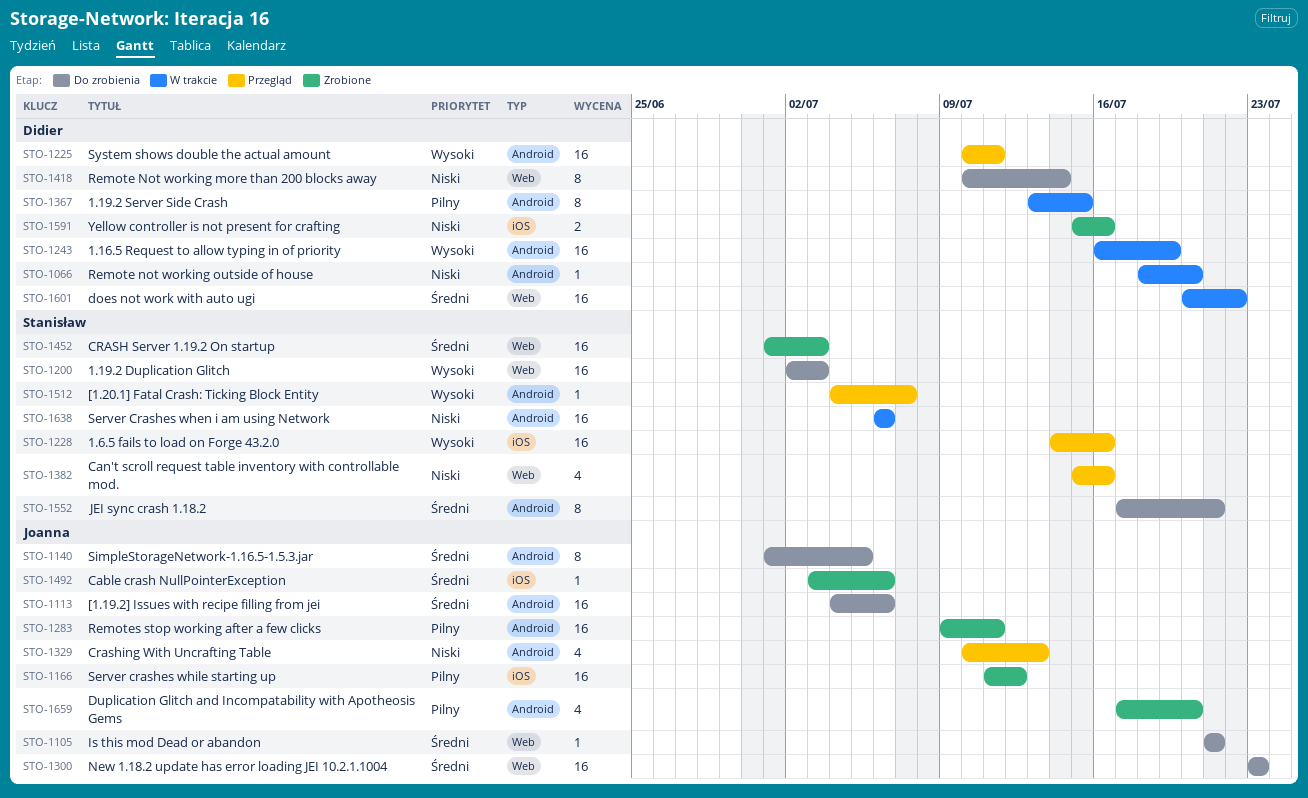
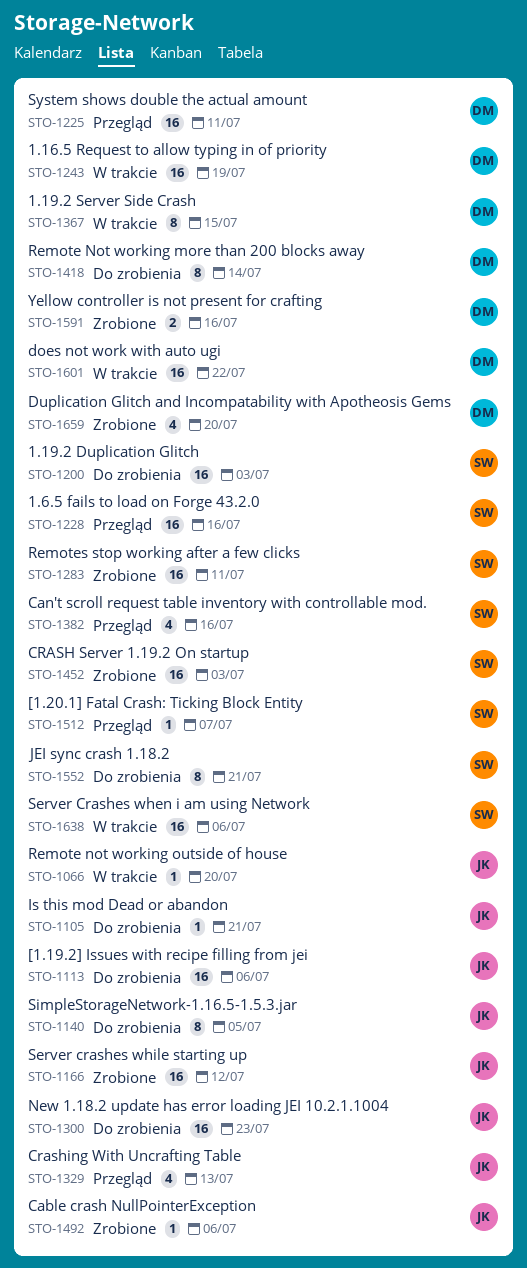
STO-1066, owner: Didier -> Joanna
STO-1283, owner: Joanna -> Stanisław
STO-1659, owner: Joanna -> Didier

